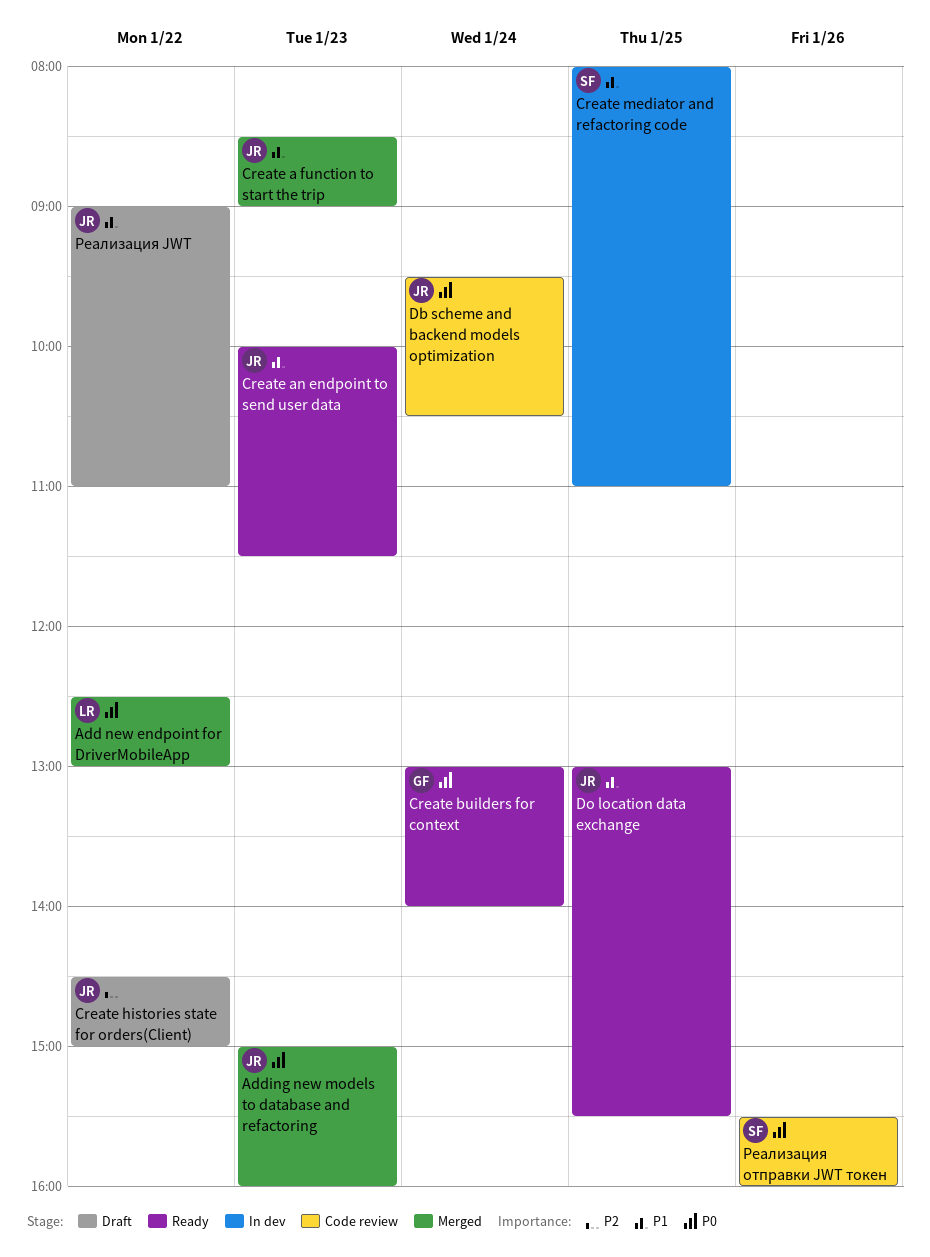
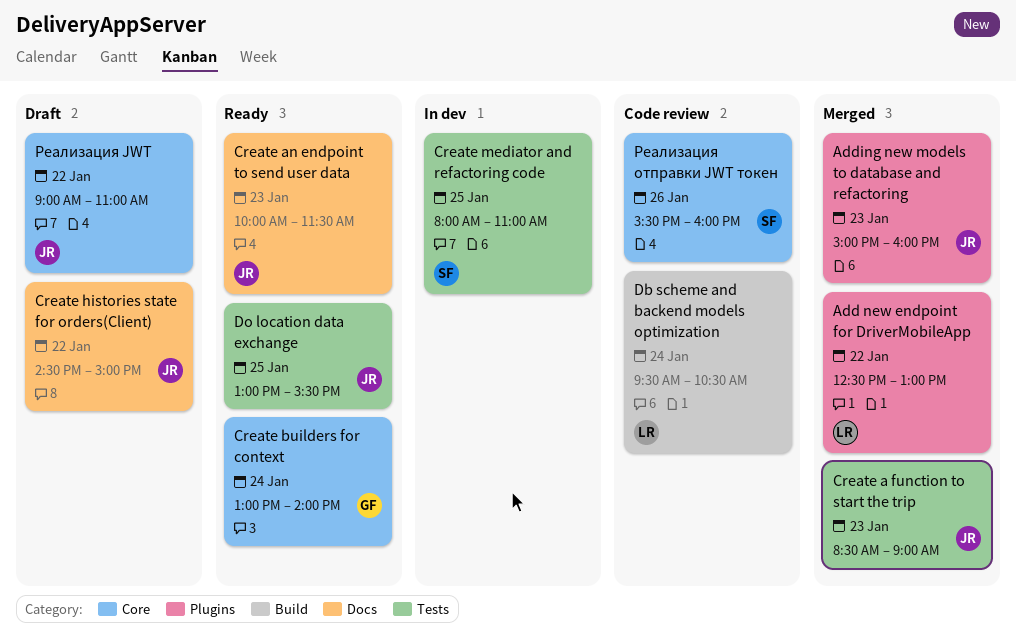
Db scheme and backend models optimization, owner: JR -> LR

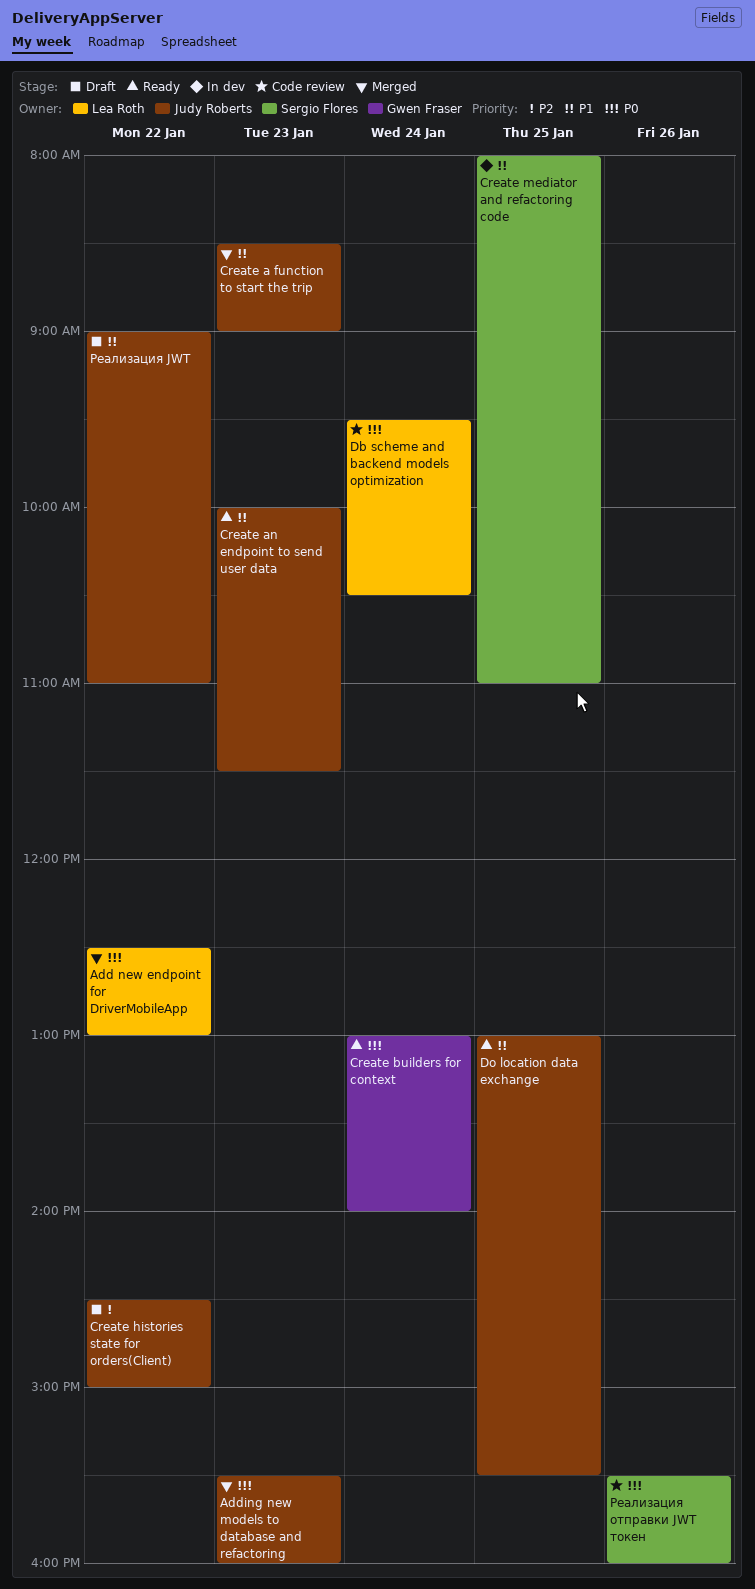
Adding new models to database and refactoring, begins: 15:00 -> 15:30

